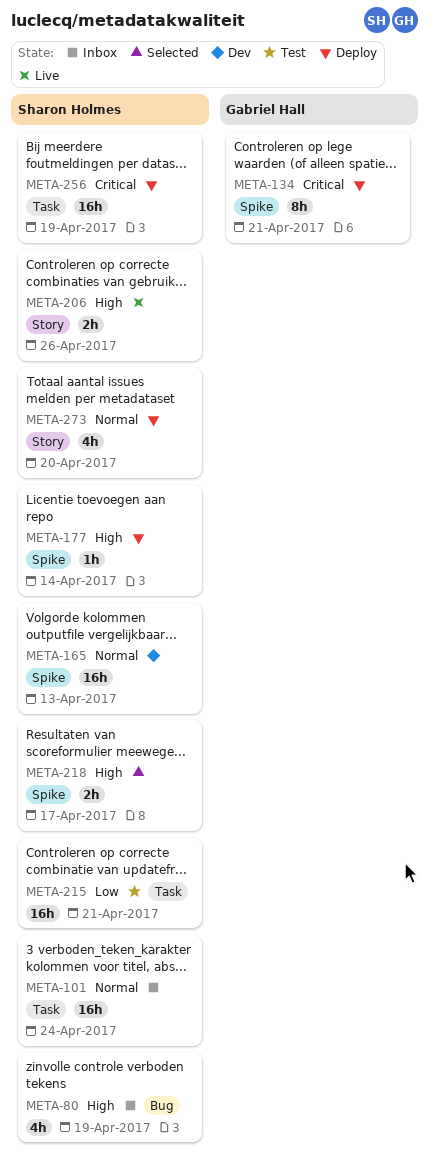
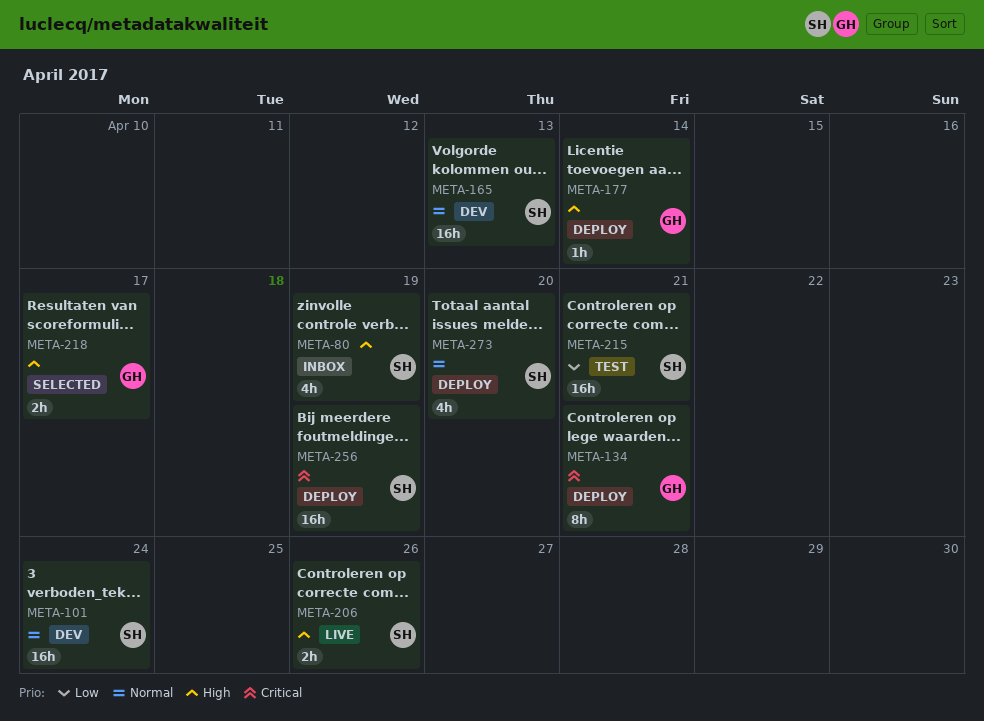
META-101, status: Inbox -> Dev
META-177, owner: Sharon Holmes -> Gabriel Hall
META-218, owner: Sharon Holmes -> Gabriel Hall

